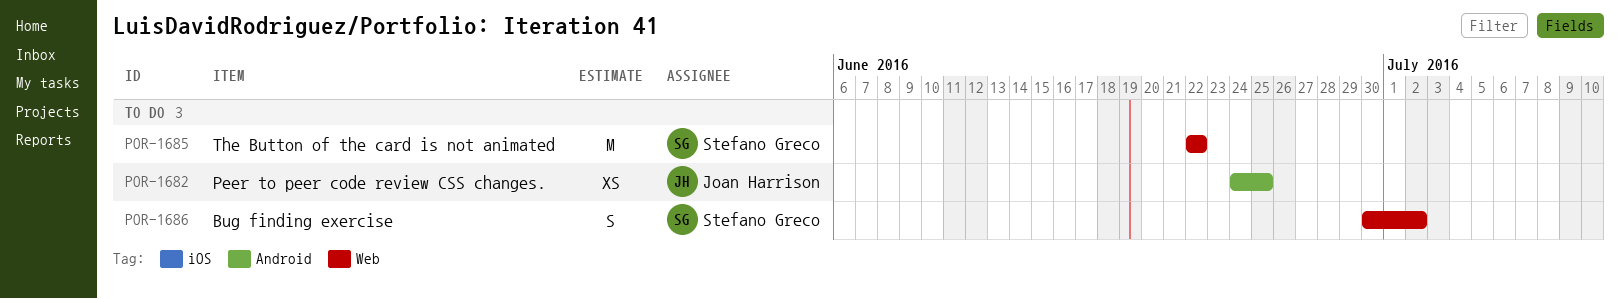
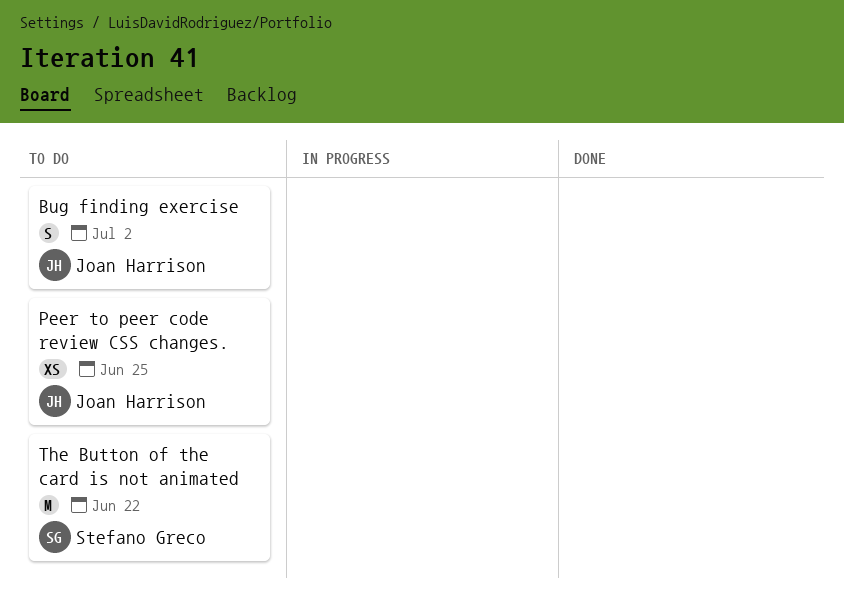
Bug finding exercise, owner: Stefano Greco -> Joan Harrison

